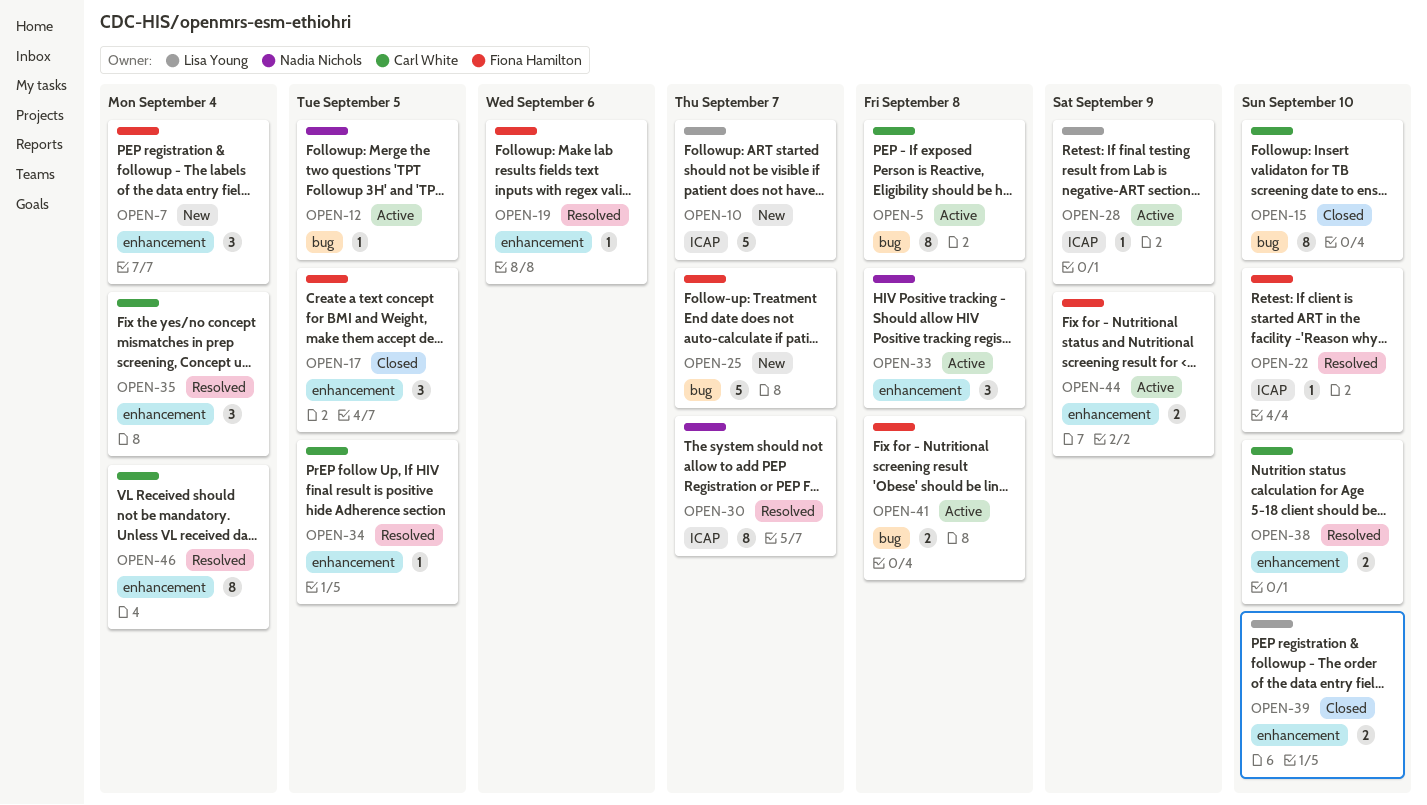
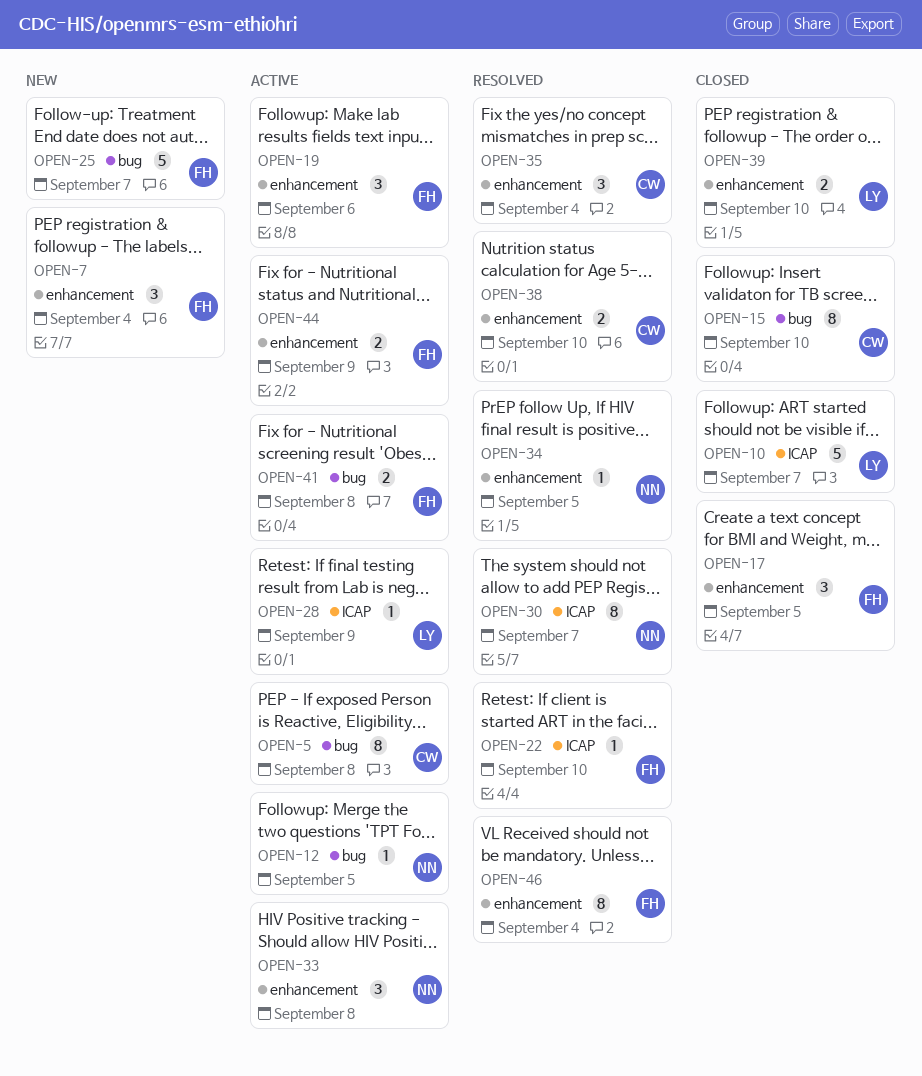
OPEN-10, status: New -> Closed
OPEN-19, status: Resolved -> Active
OPEN-19, estimate: 1 -> 3
OPEN-34, owner: Carl White -> Nadia Nichols
OPEN-46, owner: Carl White -> Fiona Hamilton

